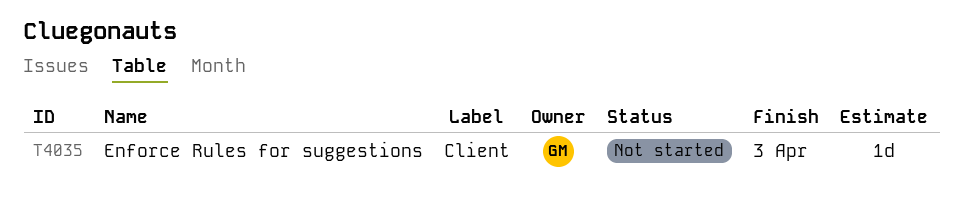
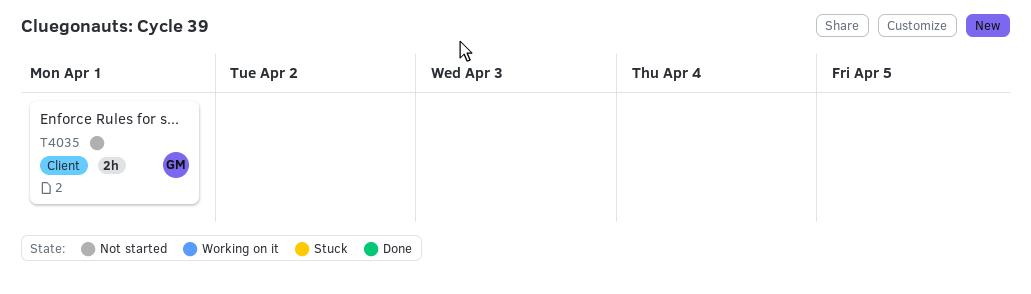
T4035, estimate: 1d -> 2h
T4035, due: Apr 3 -> Apr 1

